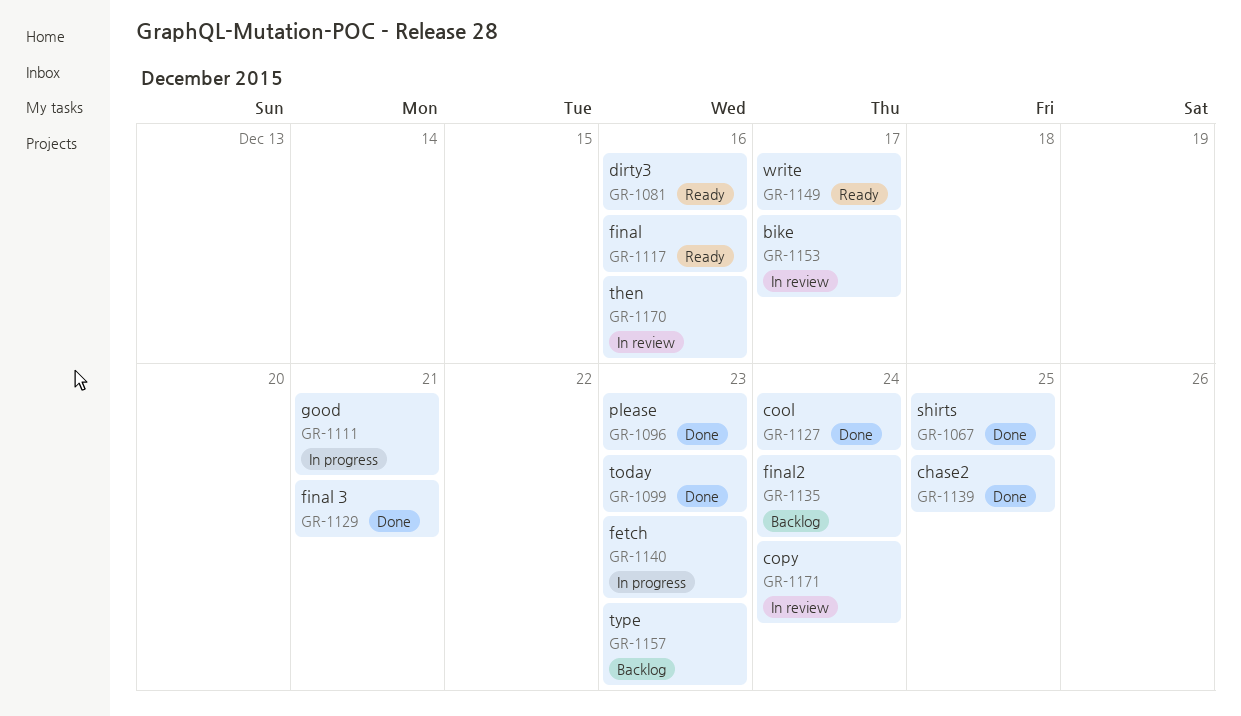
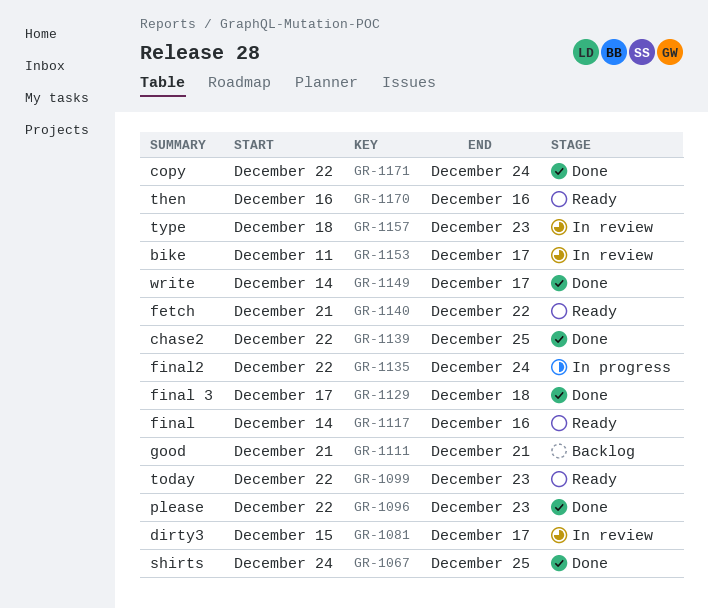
GR-1081, status: Ready -> In review
GR-1081, due: Dec 16 -> Dec 17
GR-1099, status: Done -> Ready
GR-1111, status: In progress -> Backlog
GR-1127: present -> none
GR-1129, due: Dec 21 -> Dec 18
GR-1135, status: Backlog -> In progress
GR-1140, status: In progress -> Ready
GR-1140, due: Dec 23 -> Dec 22
GR-1149, status: Ready -> Done
GR-1157, status: Backlog -> In review
GR-1170, status: In review -> Ready
GR-1171, status: In review -> Done

